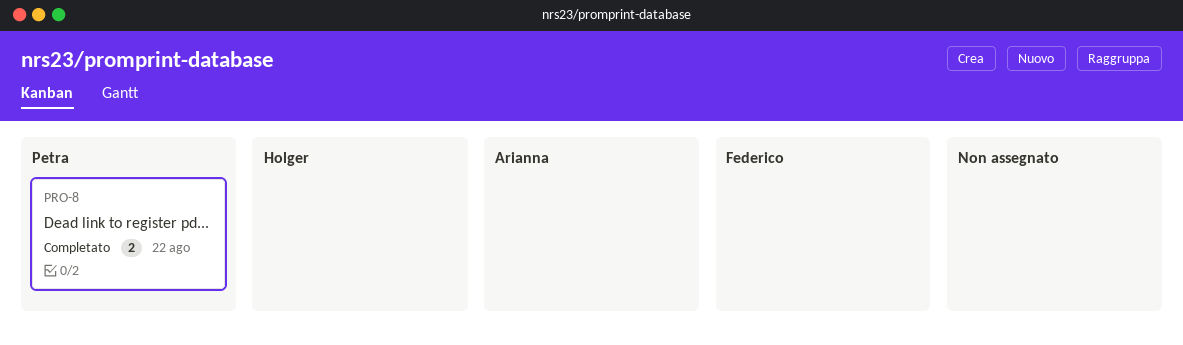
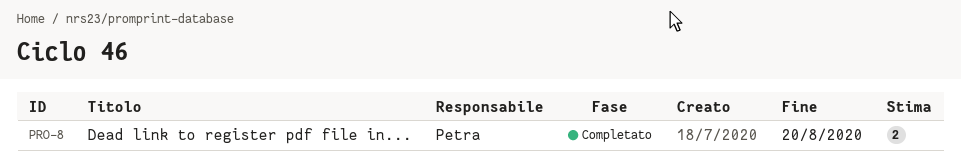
PRO-8, due: Aug 22 -> Aug 20

